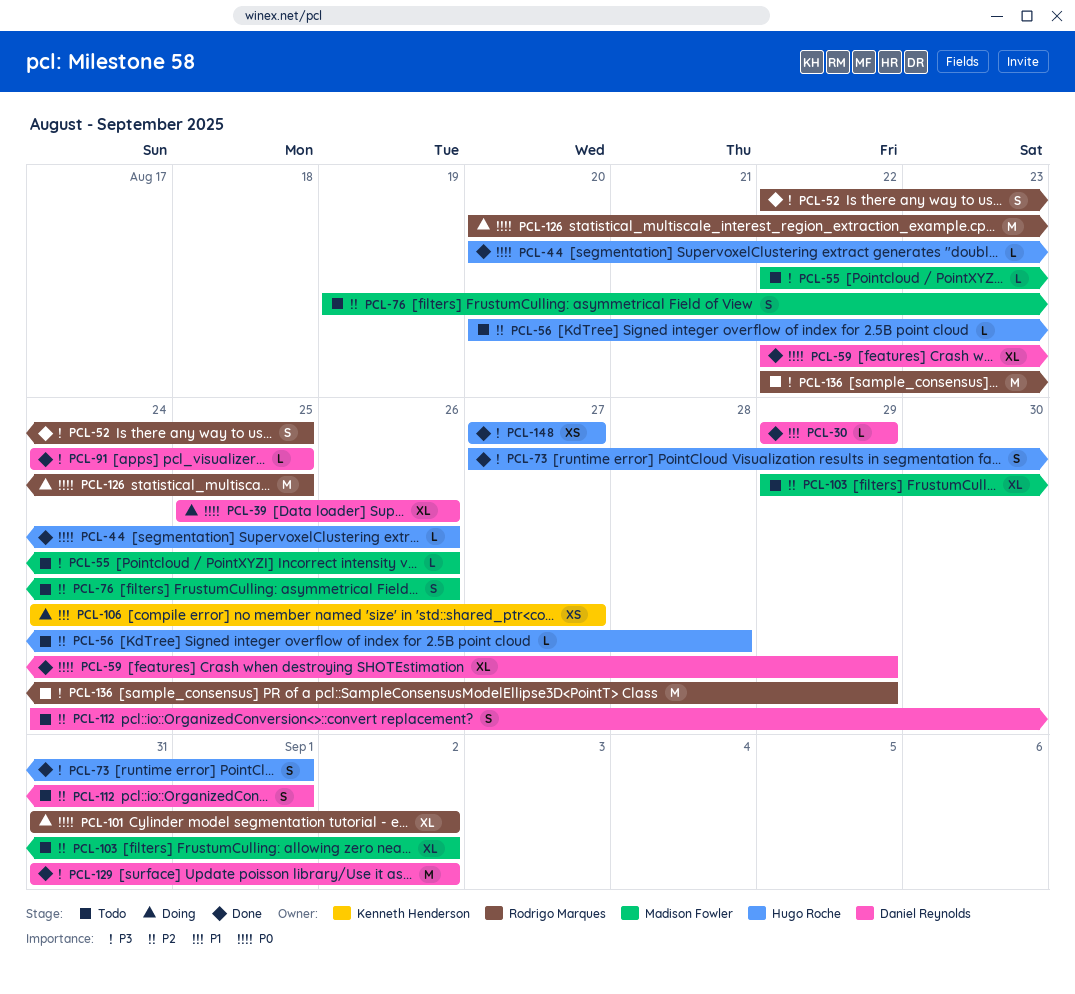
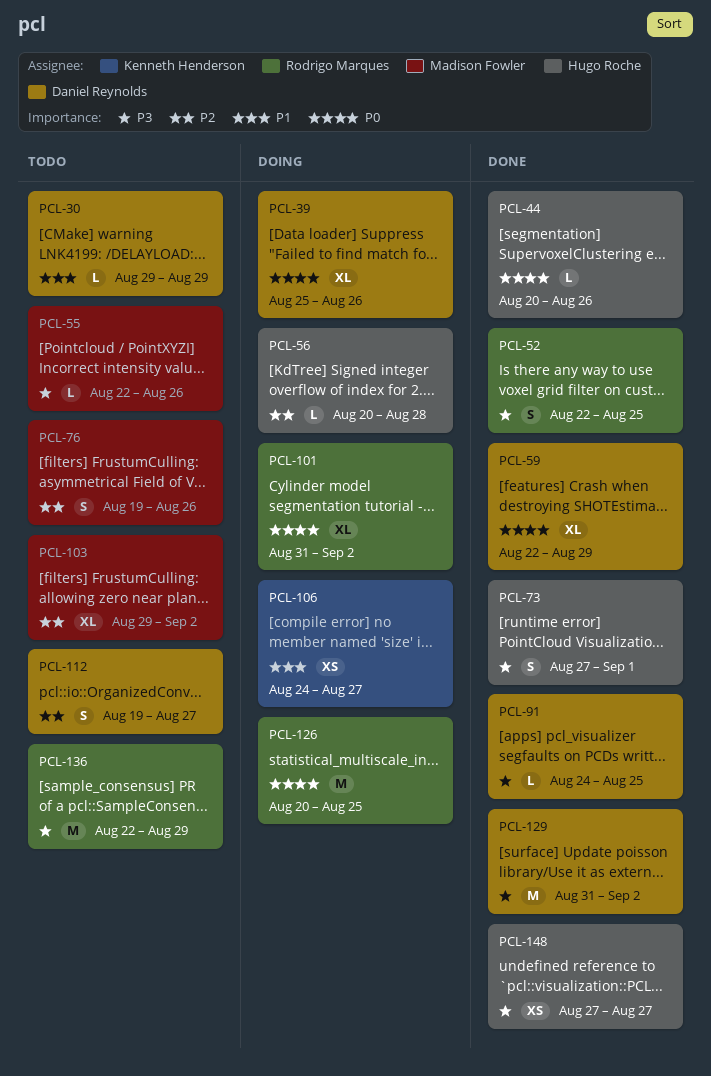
PCL-30, status: Done -> Todo
PCL-56, status: Todo -> Doing
PCL-112, start: Aug 24 -> Aug 19
PCL-112, due: Sep 1 -> Aug 27

